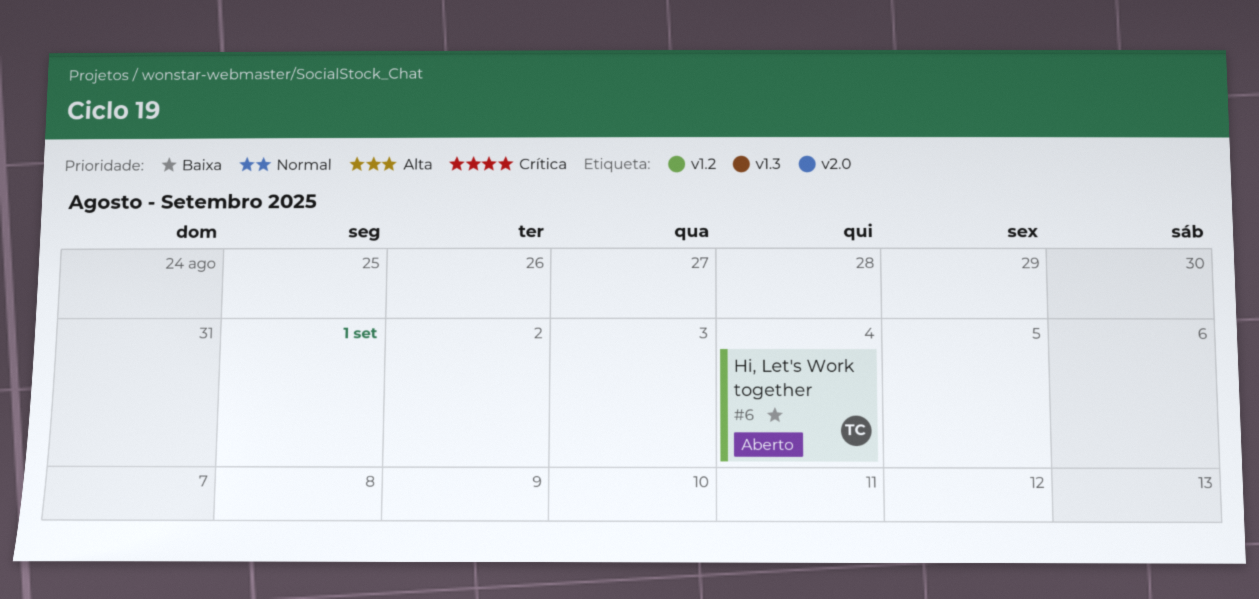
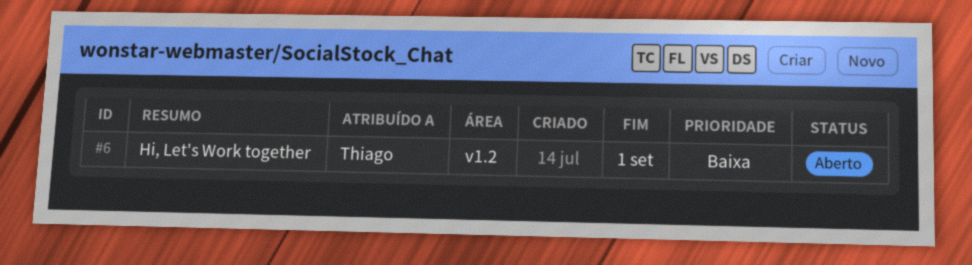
#6, due: Sep 4 -> Sep 1

